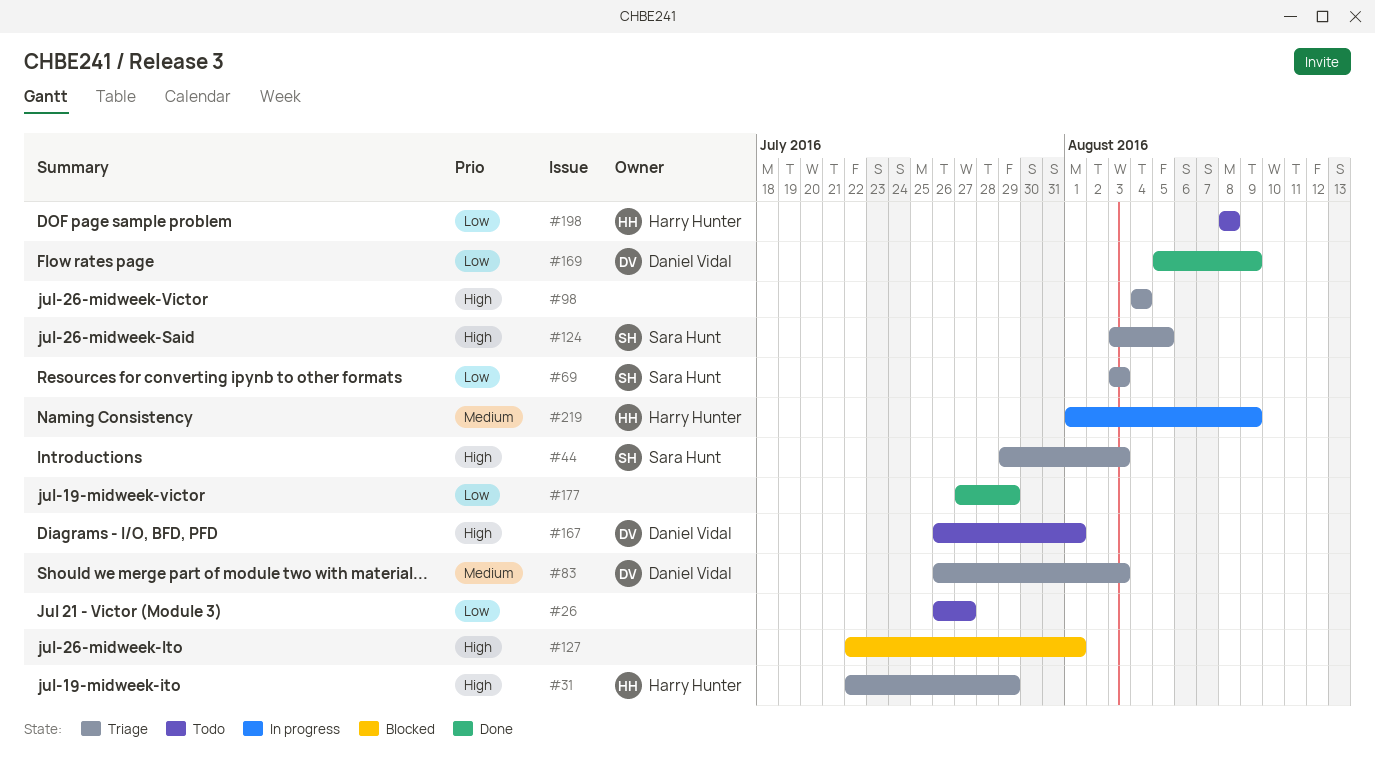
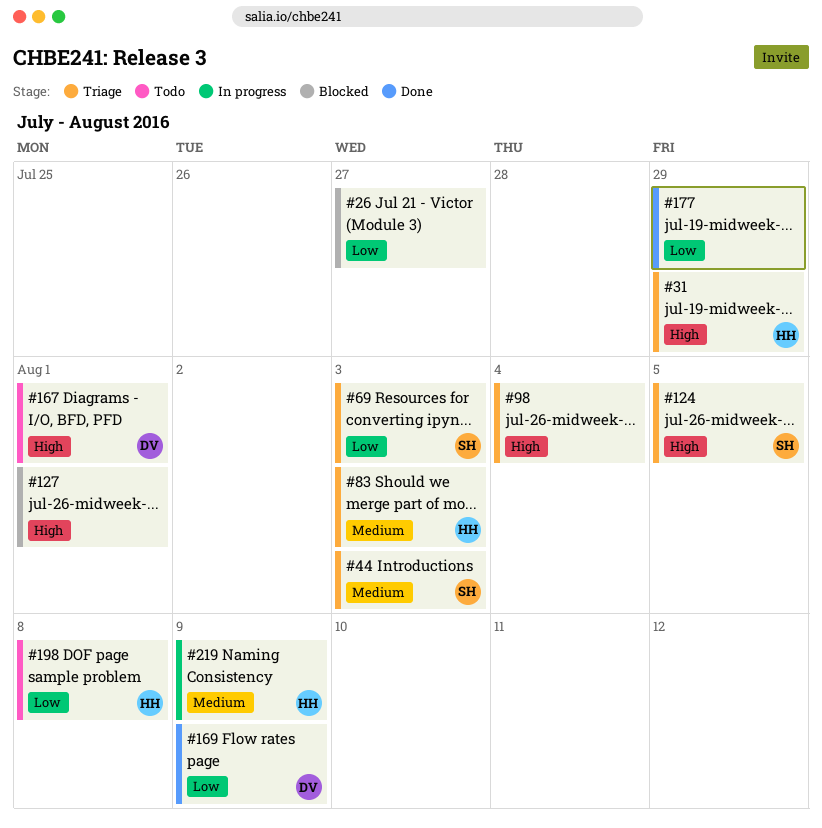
#26, status: Todo -> Blocked
#44, priority: High -> Medium
#83, owner: Daniel Vidal -> Harry Hunter

